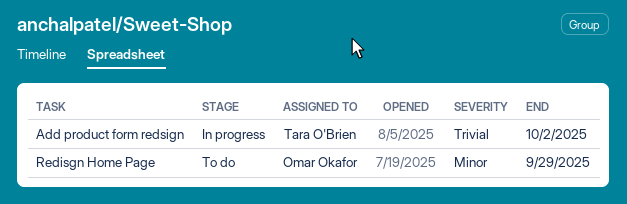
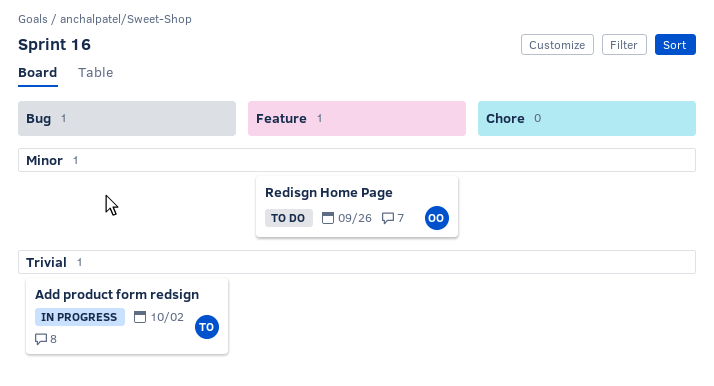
Redisgn Home Page, due: Sep 29 -> Sep 26

